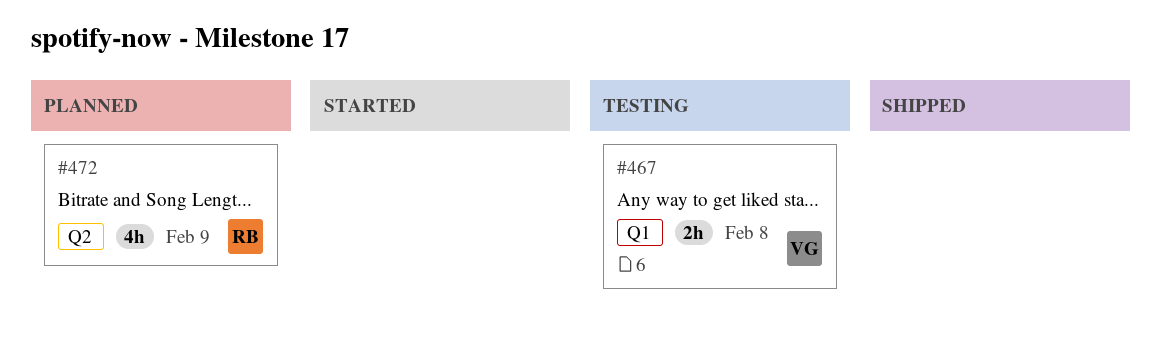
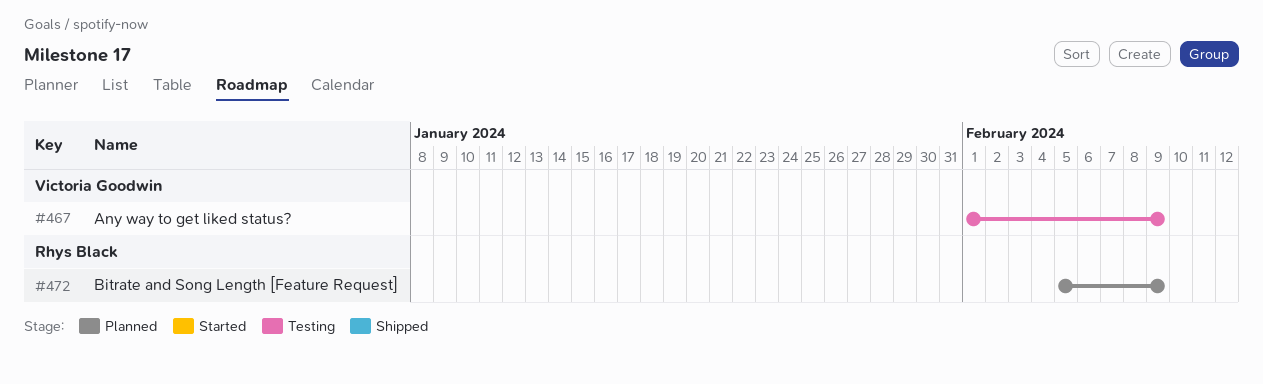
#467, due: Feb 8 -> Feb 9

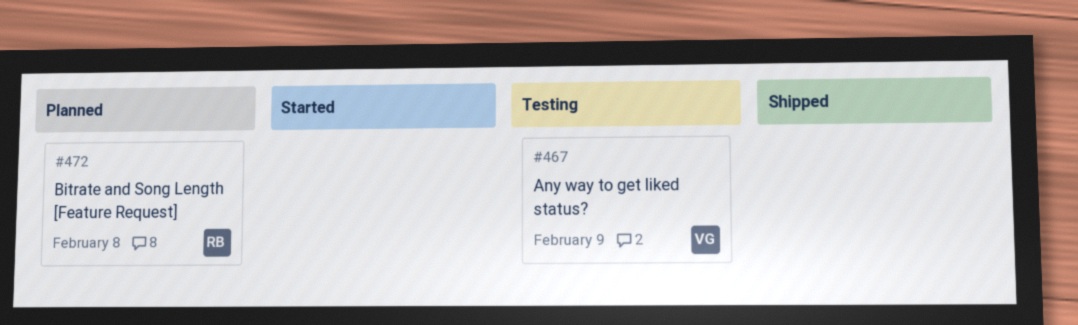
#472, due: Feb 9 -> Feb 8

